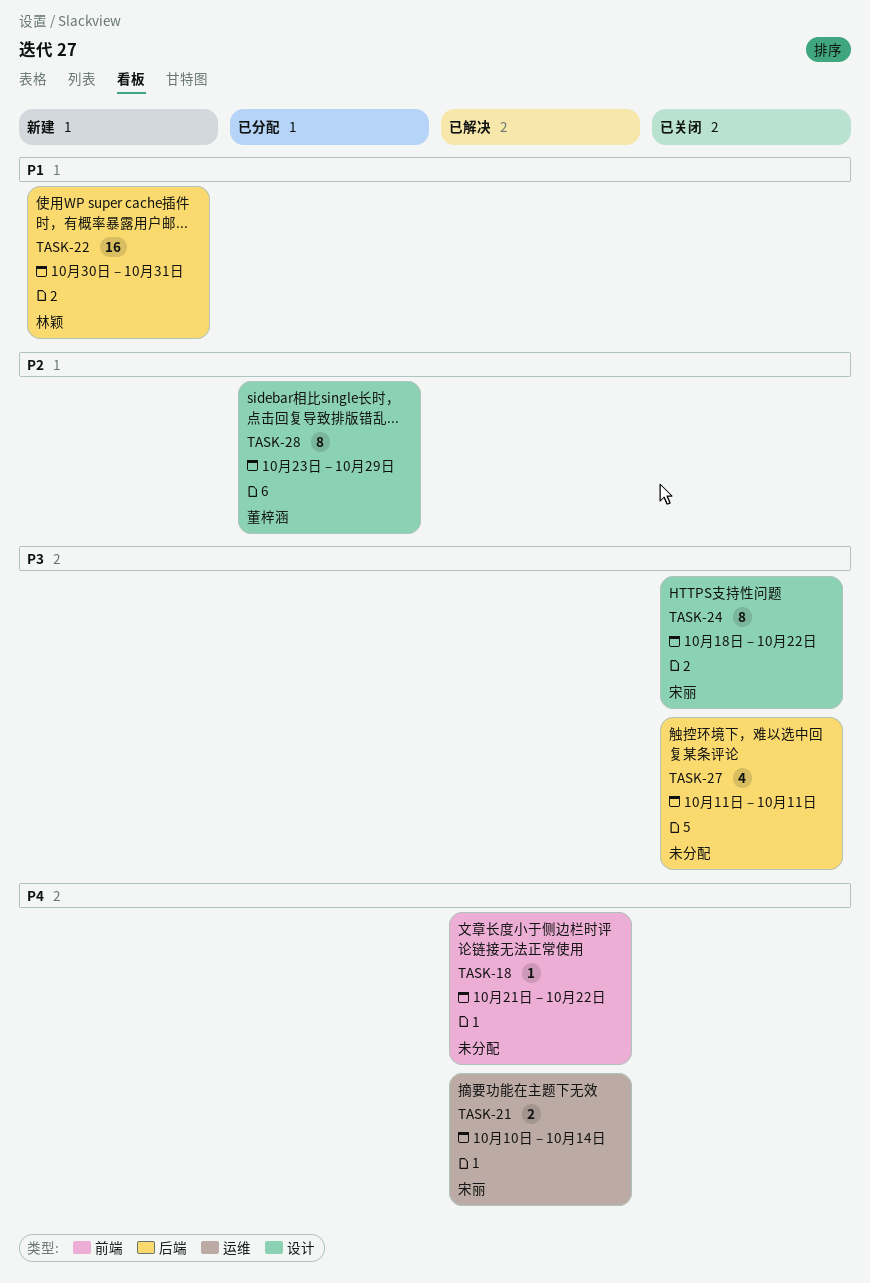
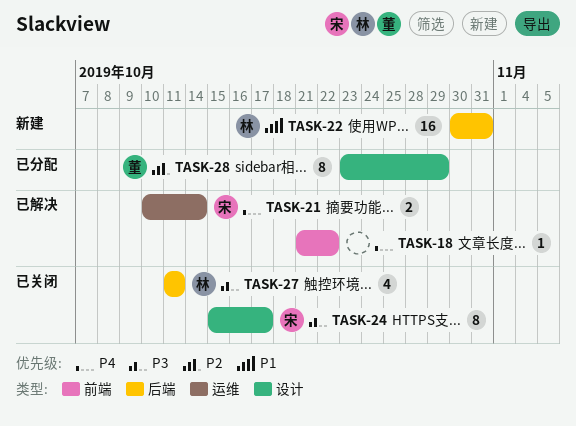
TASK-24, start: Oct 18 -> Oct 15
TASK-24, due: Oct 22 -> Oct 17
TASK-27, owner: none -> 林颖

